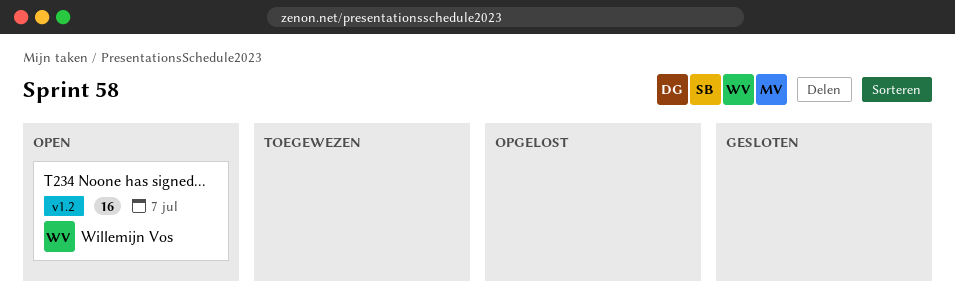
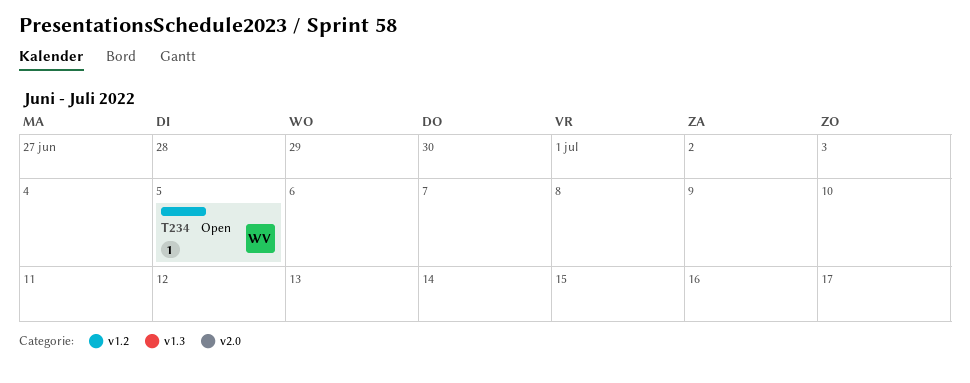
T234, estimate: 16 -> 1
T234, due: Jul 7 -> Jul 5

